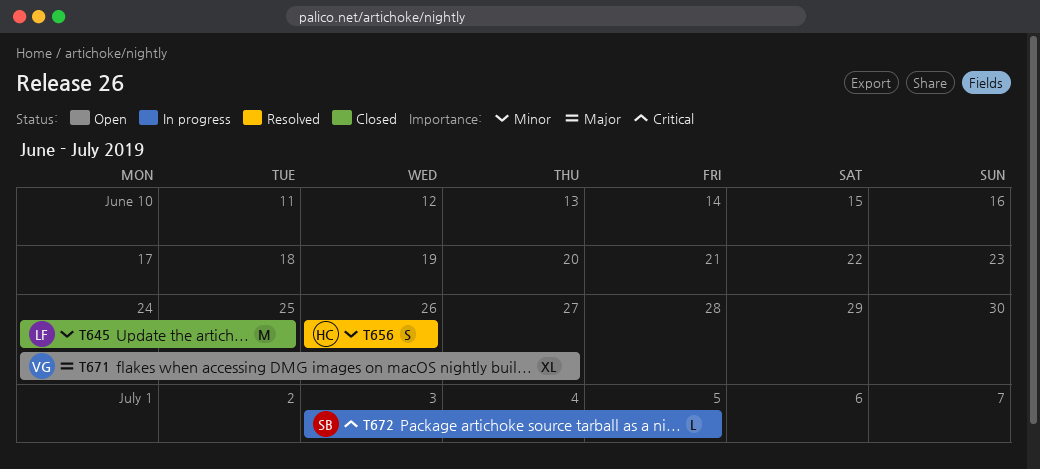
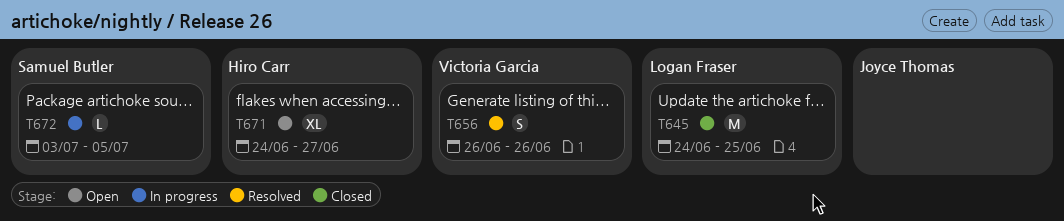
T656, owner: Hiro Carr -> Victoria Garcia
T671, owner: Victoria Garcia -> Hiro Carr

